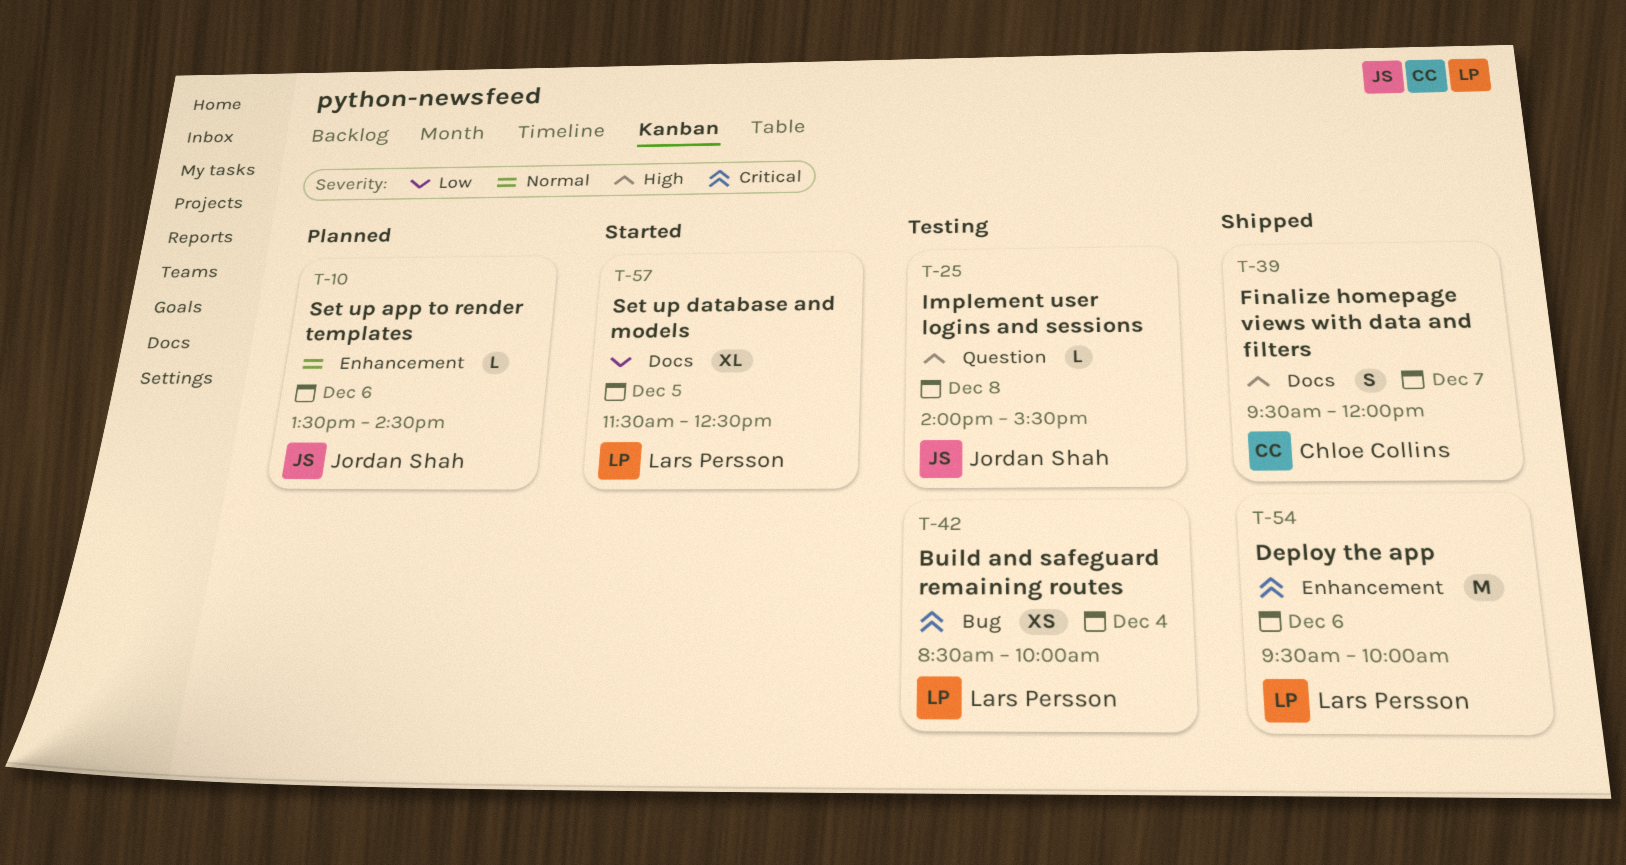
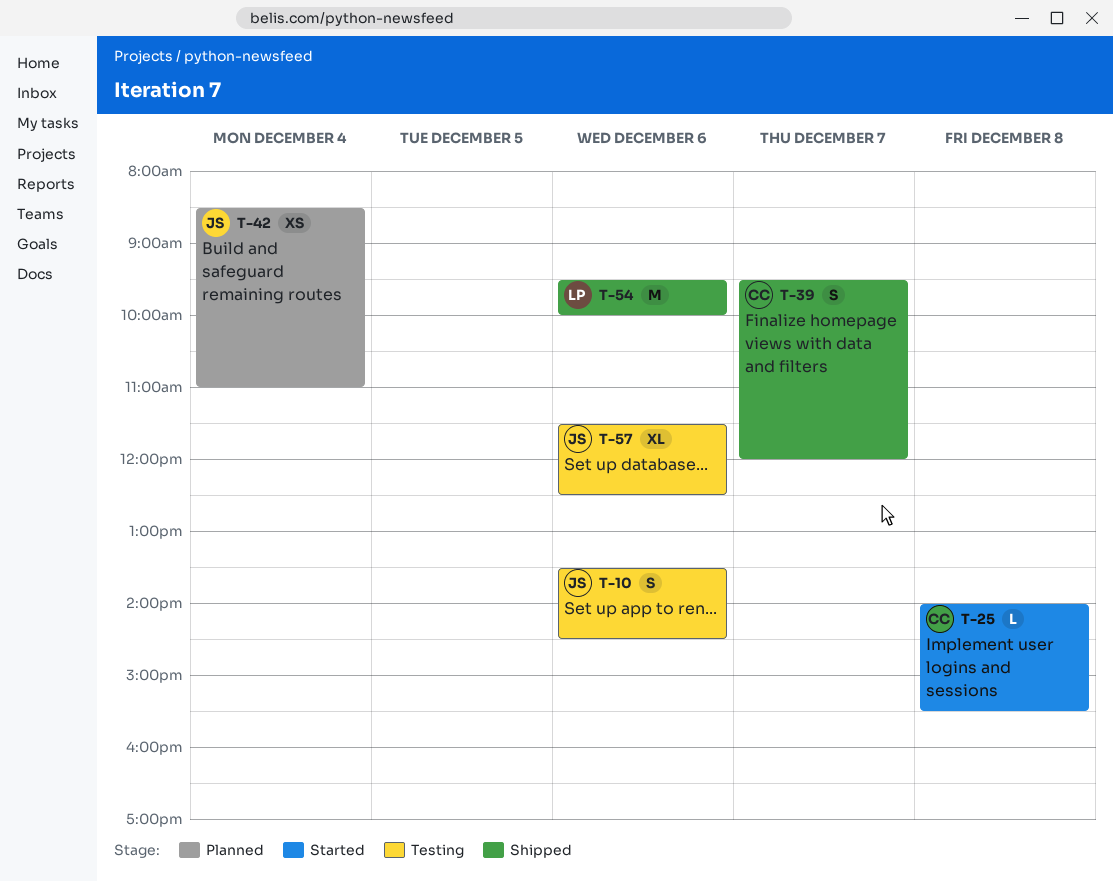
T-10, status: Planned -> Testing
T-10, estimate: L -> S
T-25, status: Testing -> Started
T-25, owner: Jordan Shah -> Chloe Collins
T-42, status: Testing -> Planned
T-42, owner: Lars Persson -> Jordan Shah
T-42, ends: 10:00 -> 11:00
T-57, status: Started -> Testing
T-57, owner: Lars Persson -> Jordan Shah
T-57, day: Dec 5 -> Dec 6

